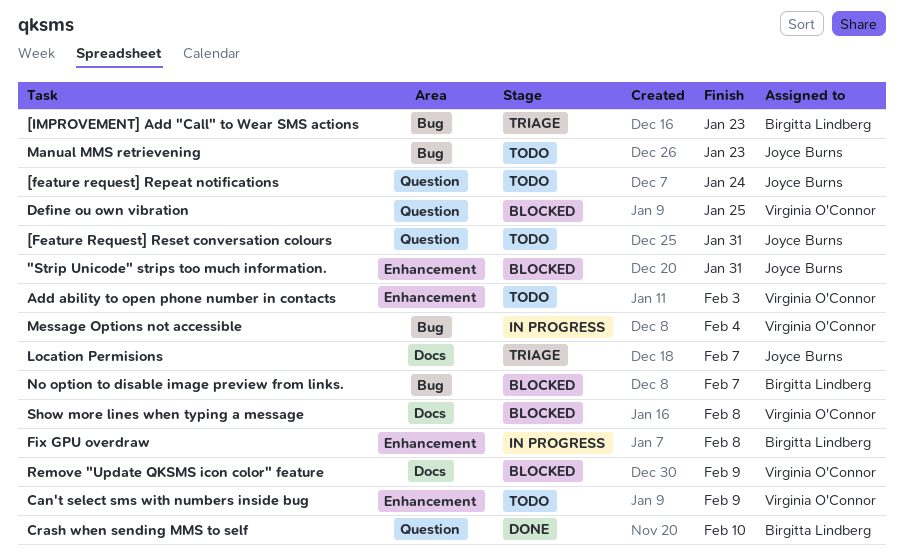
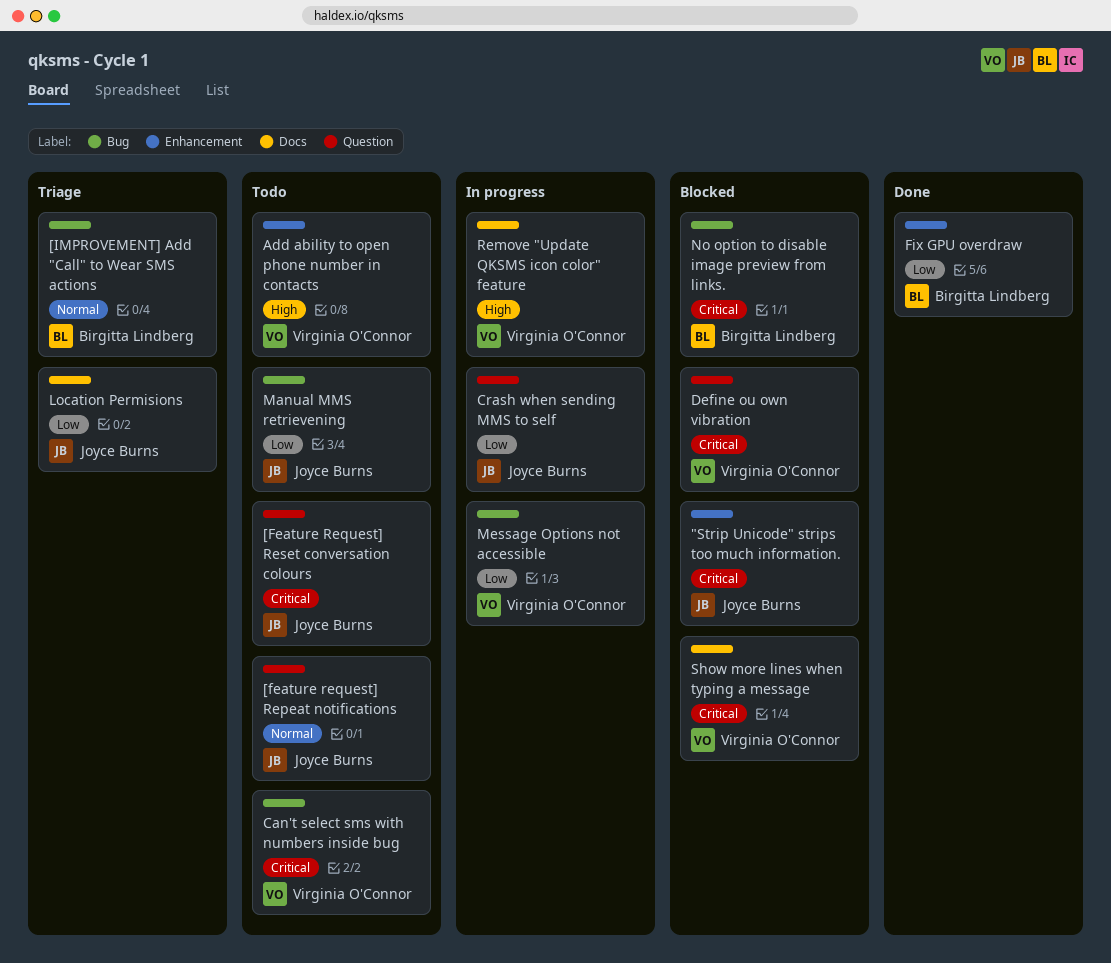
Can't select sms with numbers inside bug, label: Enhancement -> Bug
Crash when sending MMS to self, status: Done -> In progress
Crash when sending MMS to self, owner: Birgitta Lindberg -> Joyce Burns
Fix GPU overdraw, status: In progress -> Done
Remove "Update QKSMS icon color" feature, status: Blocked -> In progress

